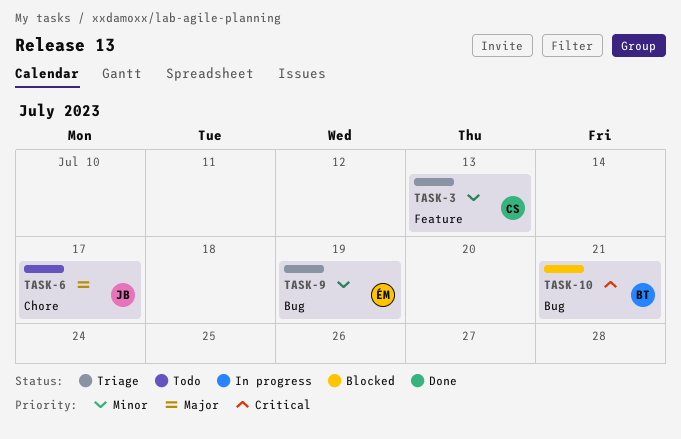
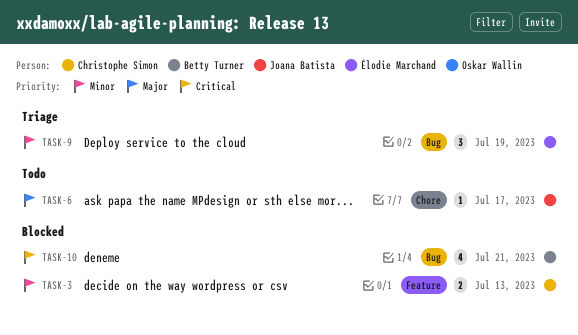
TASK-3, status: Triage -> Blocked

